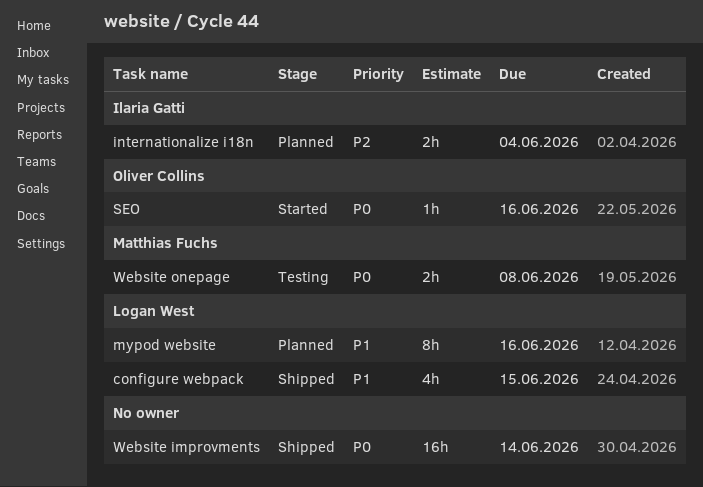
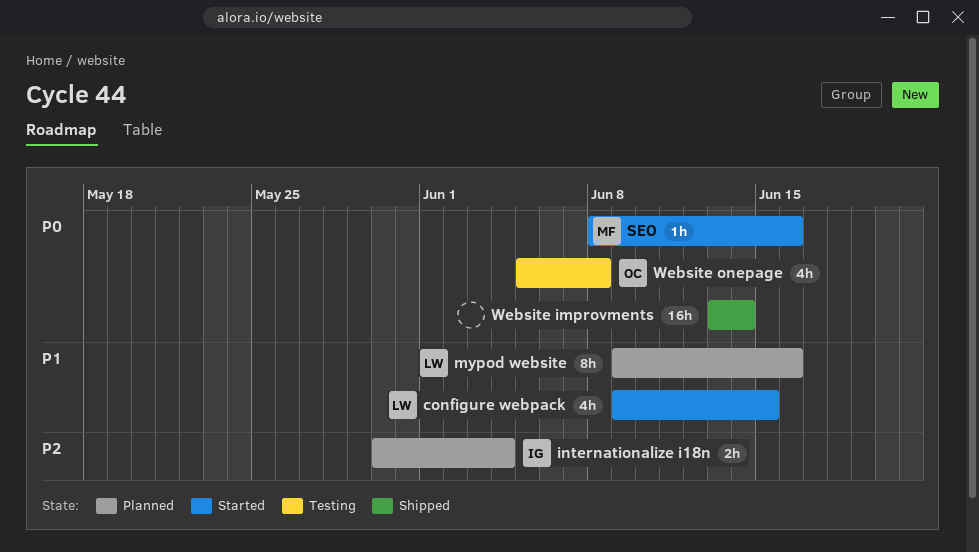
configure webpack, status: Shipped -> Started
SEO, owner: Oliver Collins -> Matthias Fuchs
Website onepage, owner: Matthias Fuchs -> Oliver Collins
Website onepage, estimate: 2h -> 4h

